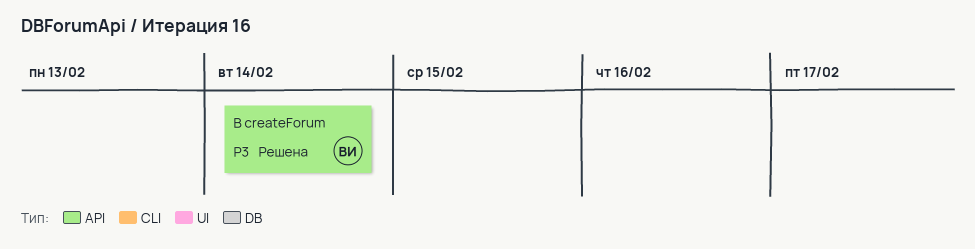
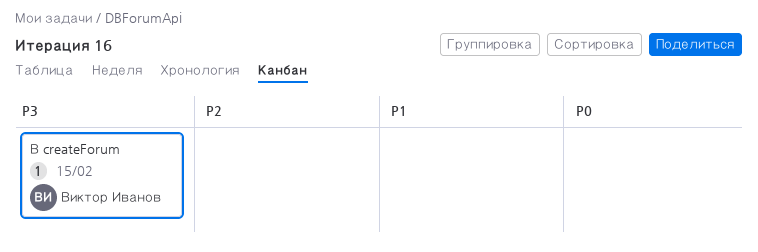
В createForum, due: Feb 14 -> Feb 15

